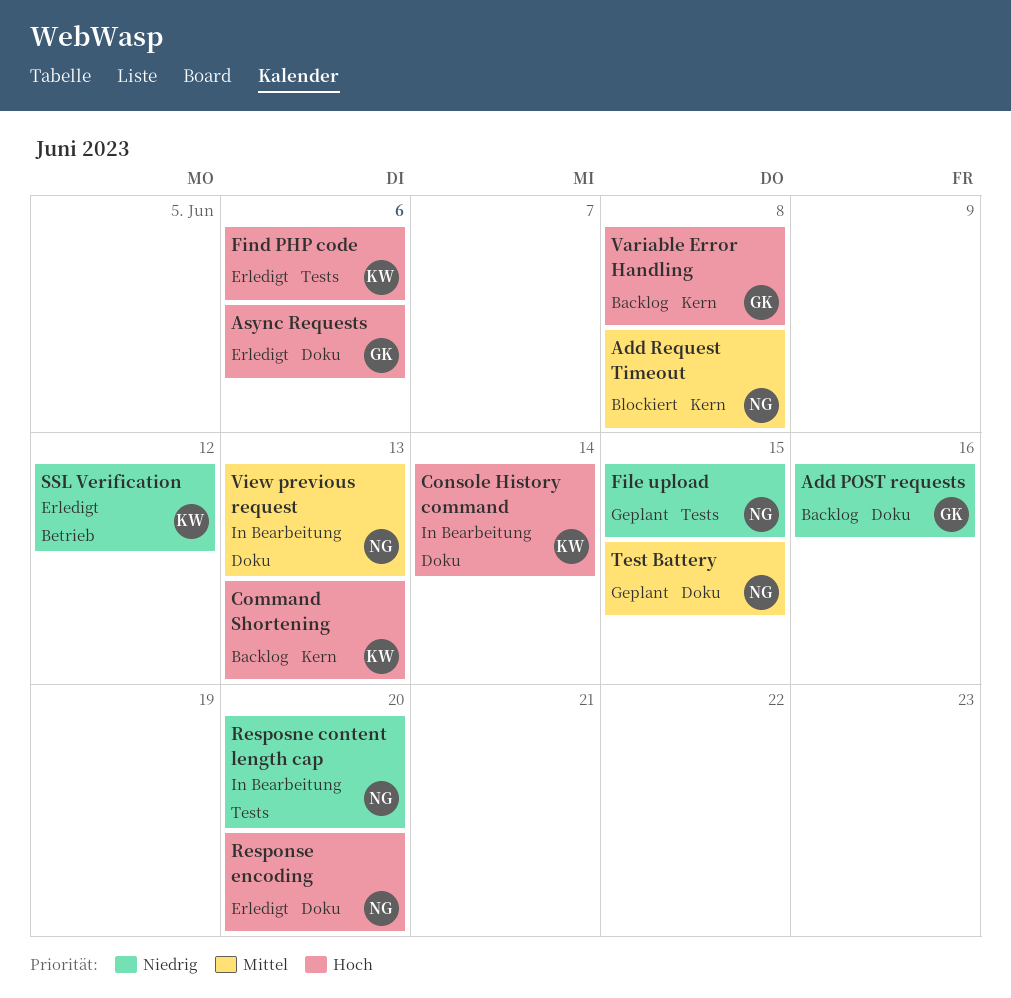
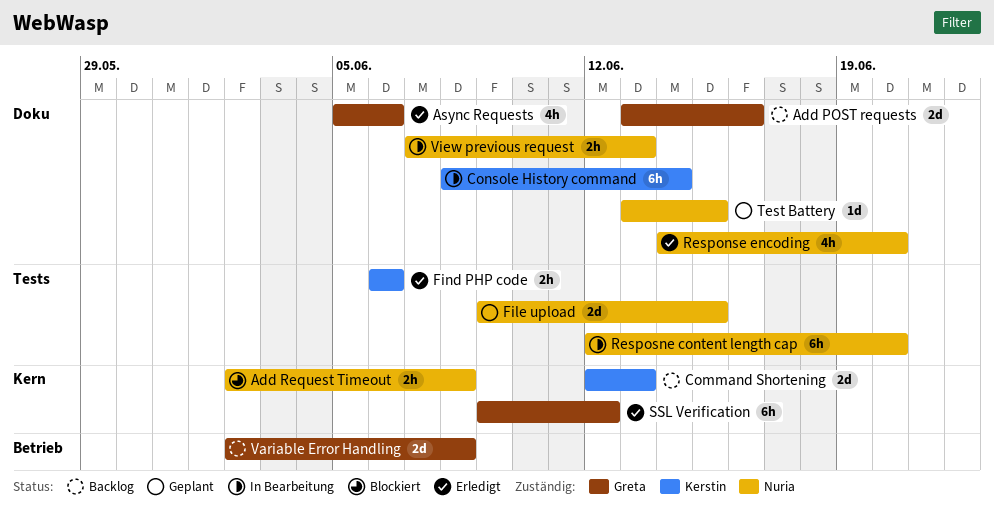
SSL Verification, owner: Kerstin -> Greta
SSL Verification, label: Betrieb -> Kern
Variable Error Handling, label: Kern -> Betrieb

